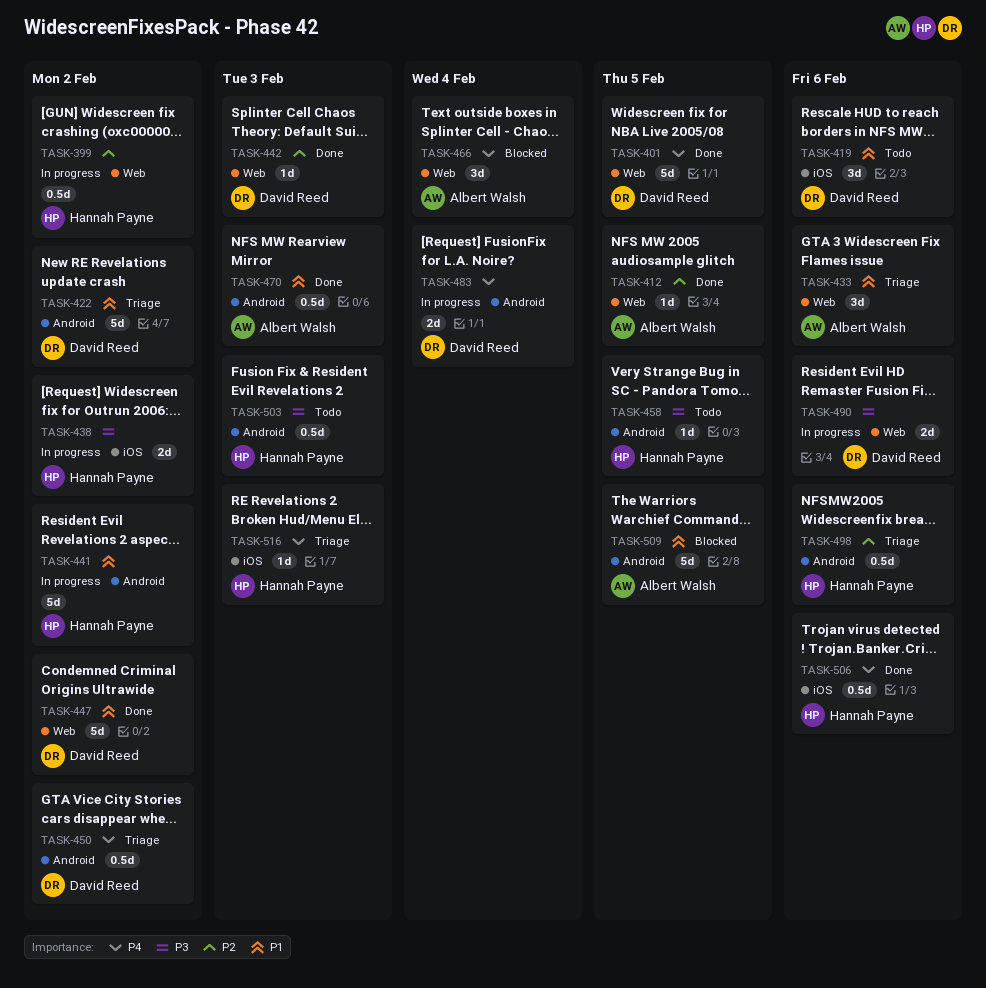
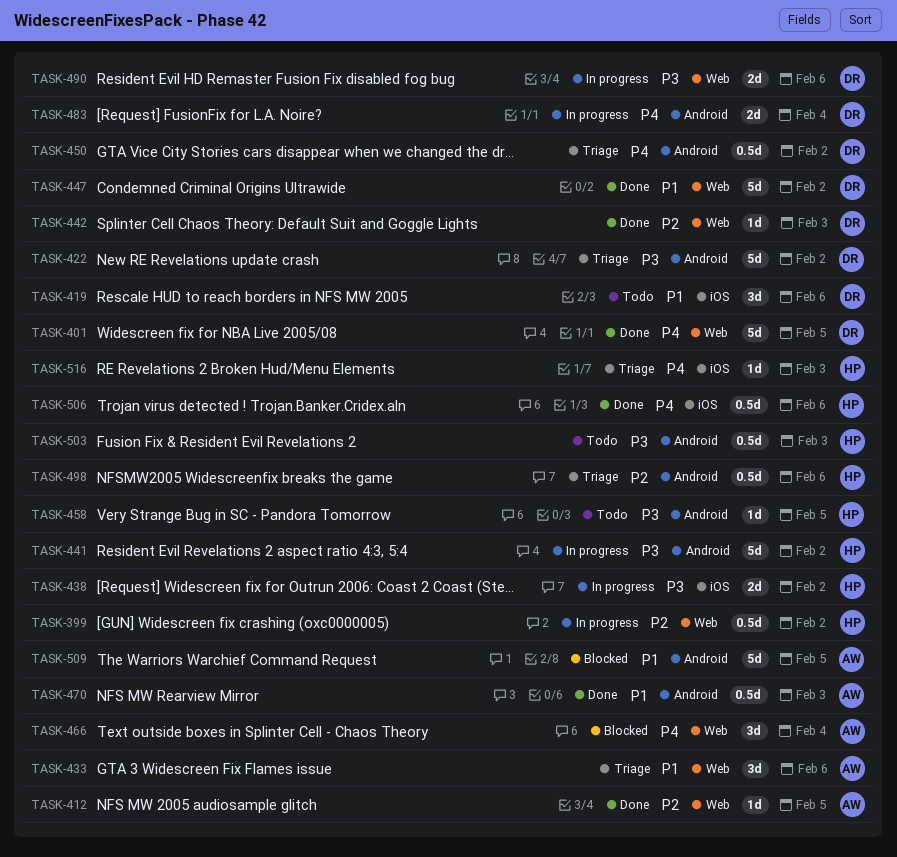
TASK-422, priority: P1 -> P3
TASK-441, priority: P1 -> P3

